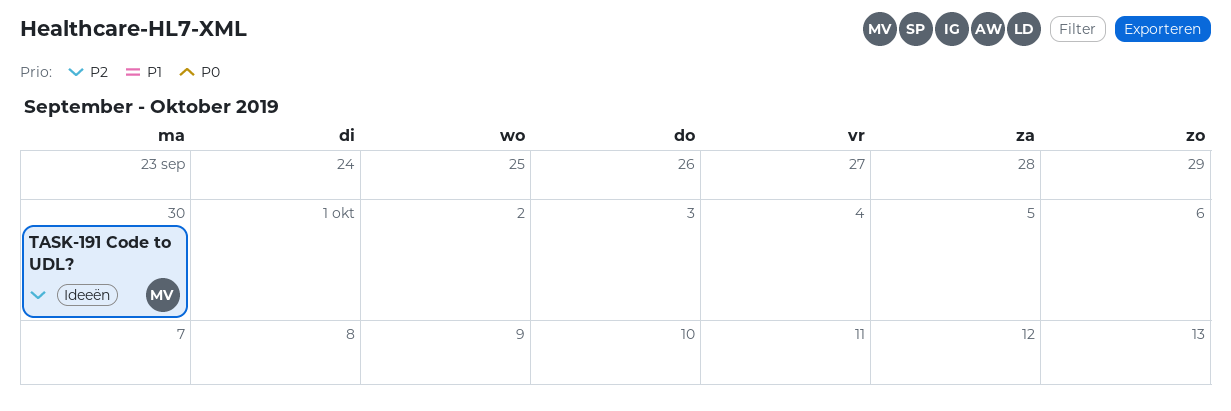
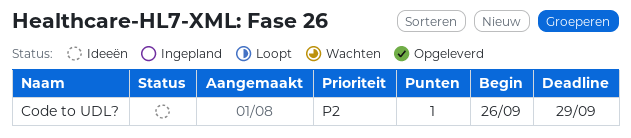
Code to UDL?, due: Sep 30 -> Sep 29

